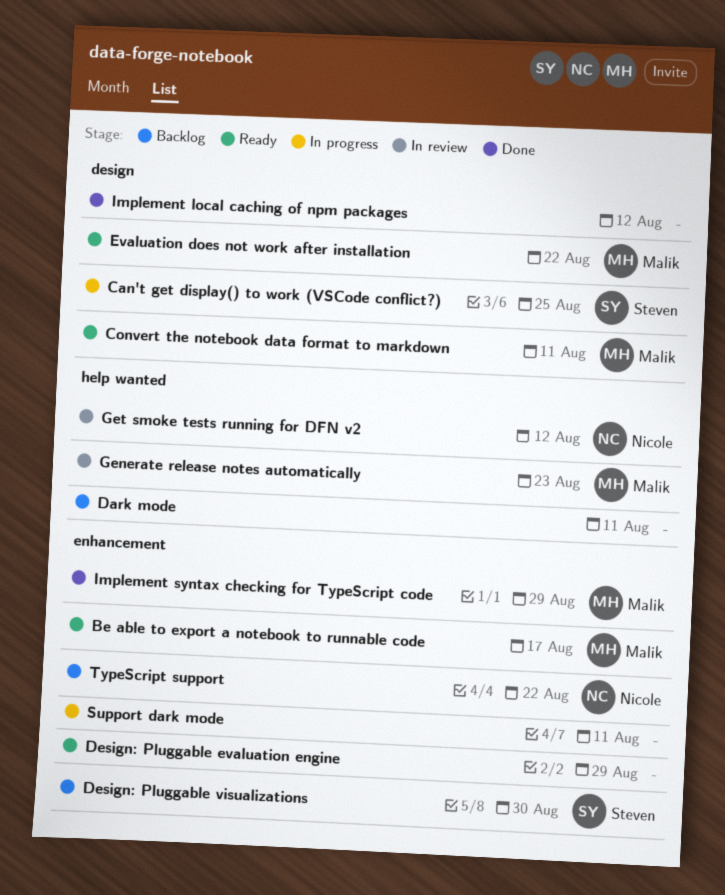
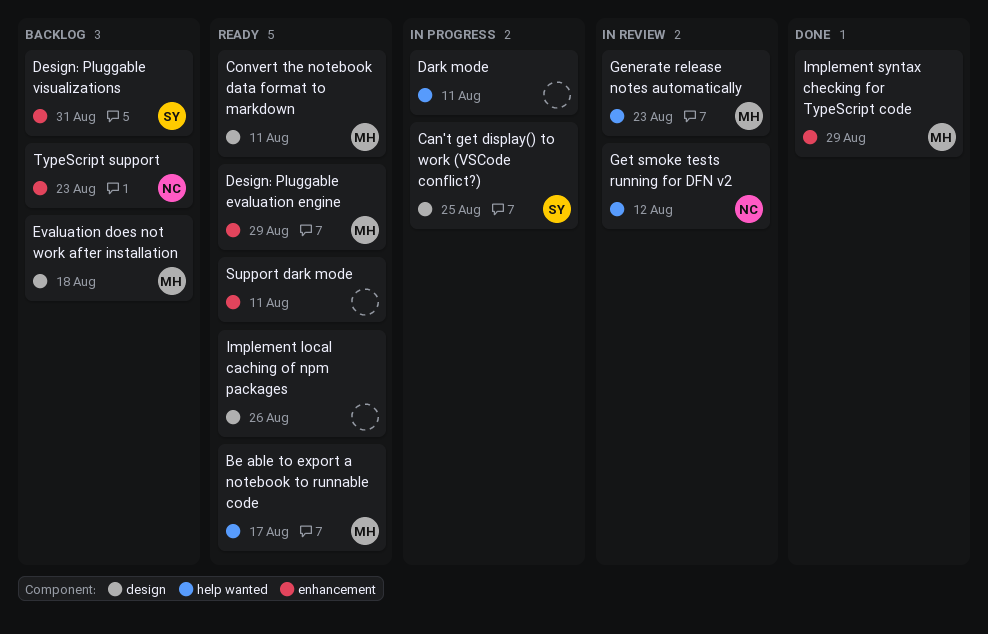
Be able to export a notebook to runnable code, label: enhancement -> help wanted
Dark mode, status: Backlog -> In progress
Design: Pluggable evaluation engine, owner: none -> Malik
Design: Pluggable visualizations, due: Aug 30 -> Aug 31
Evaluation does not work after installation, status: Ready -> Backlog
Evaluation does not work after installation, due: Aug 22 -> Aug 18
Implement local caching of npm packages, status: Done -> Ready
Implement local caching of npm packages, due: Aug 12 -> Aug 26
Support dark mode, status: In progress -> Ready
TypeScript support, due: Aug 22 -> Aug 23

